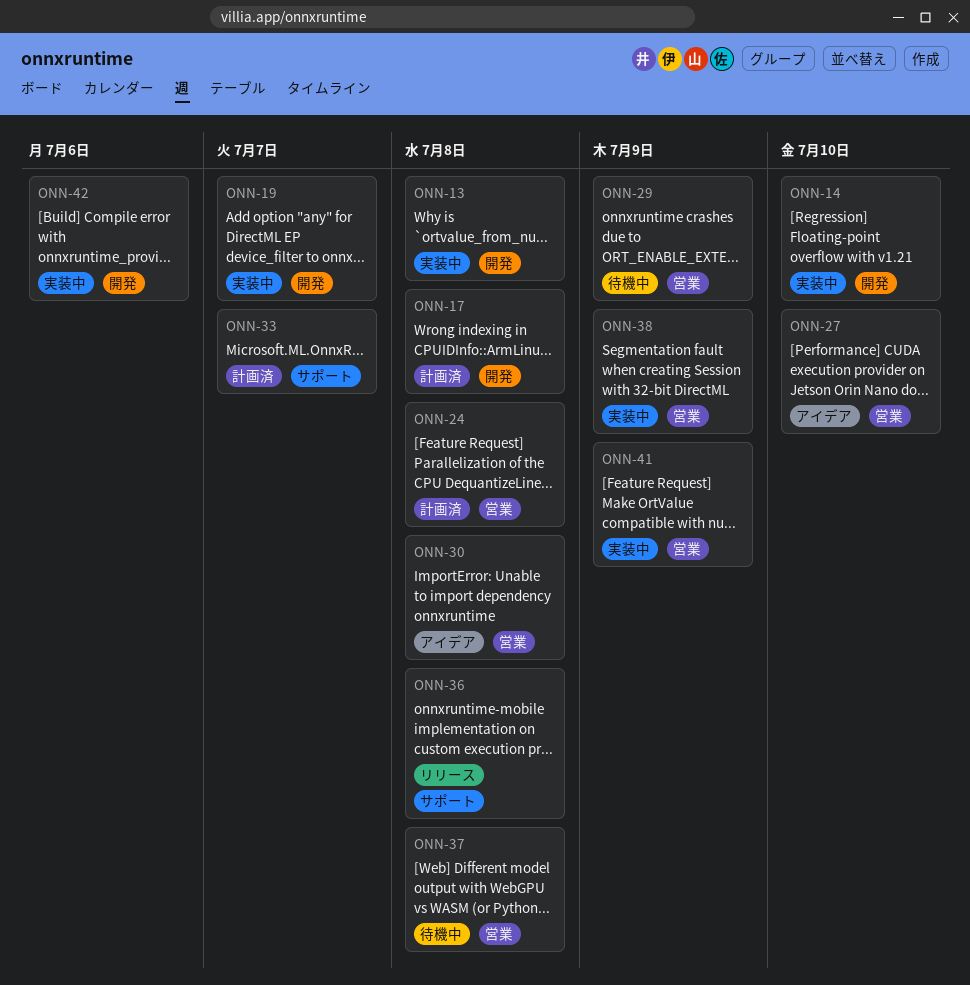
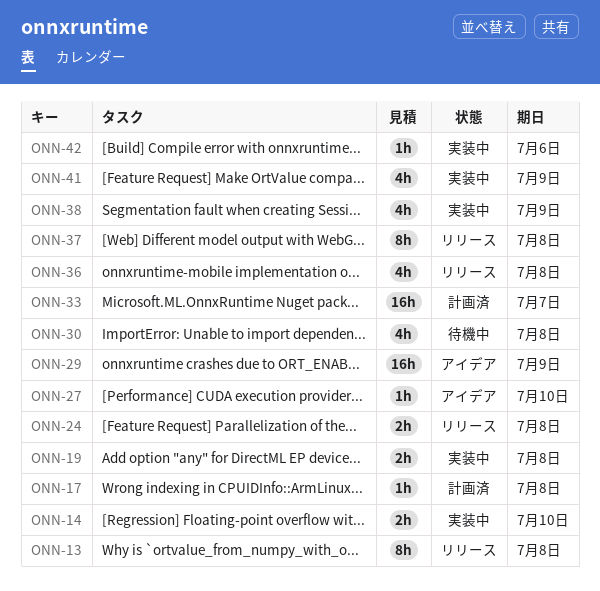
ONN-13, status: 実装中 -> リリース
ONN-19, due: Jul 7 -> Jul 8
ONN-24, status: 計画済 -> リリース
ONN-29, status: 待機中 -> アイデア
ONN-30, status: アイデア -> 待機中
ONN-37, status: 待機中 -> リリース

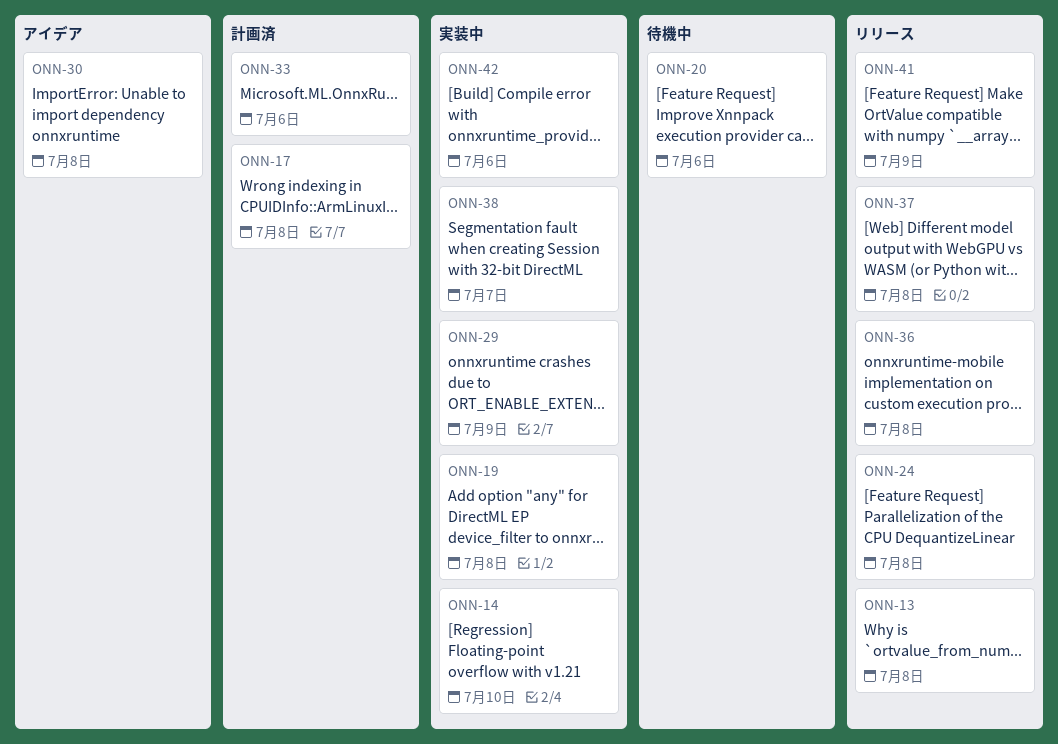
ONN-20: none -> present
ONN-27: present -> none
ONN-29, status: アイデア -> 実装中
ONN-30, status: 待機中 -> アイデア
ONN-33, due: Jul 7 -> Jul 6
ONN-38, due: Jul 9 -> Jul 7
ONN-41, status: 実装中 -> リリース

